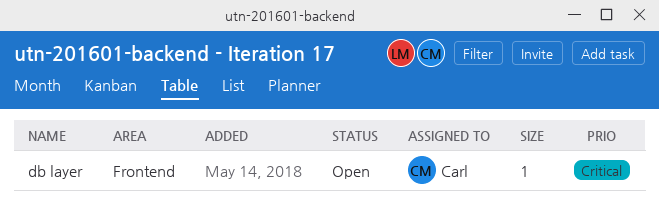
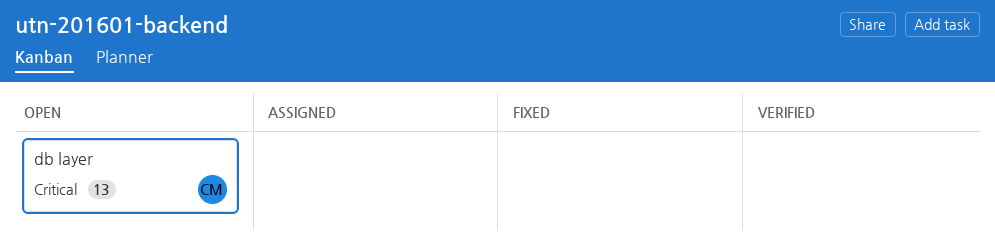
db layer, estimate: 1 -> 13

